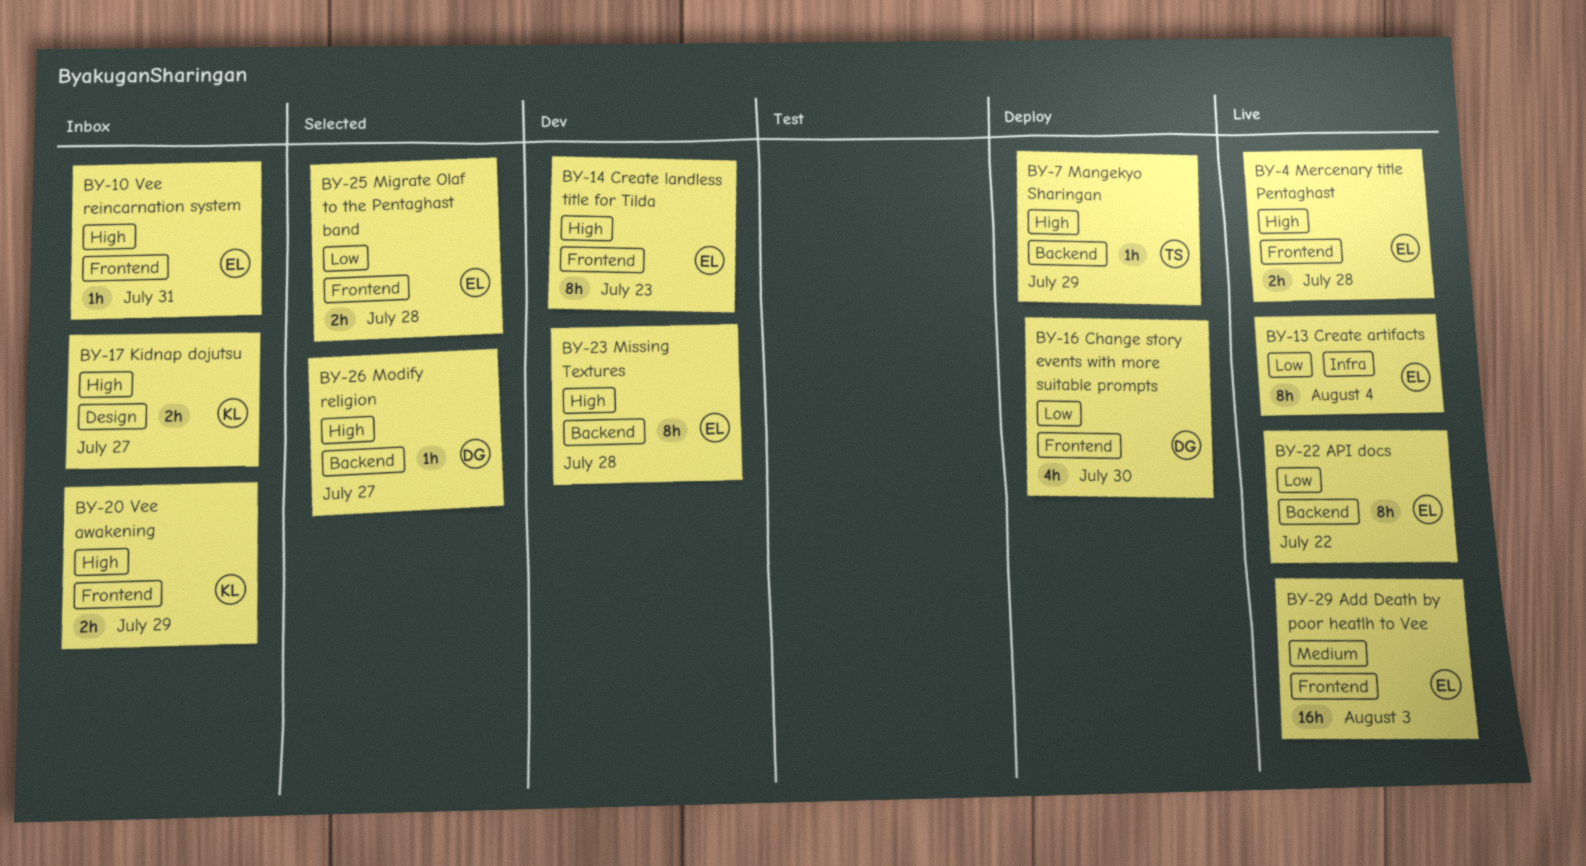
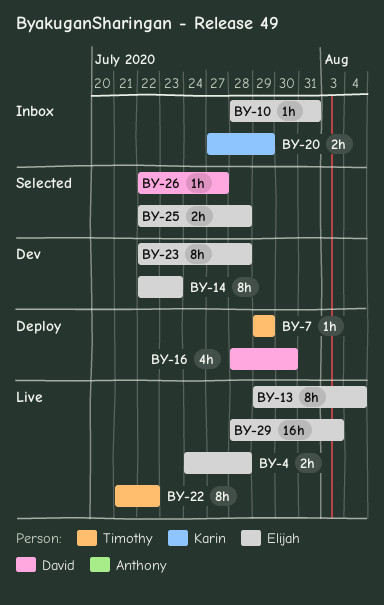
BY-17: present -> none
BY-22, owner: Elijah -> Timothy

